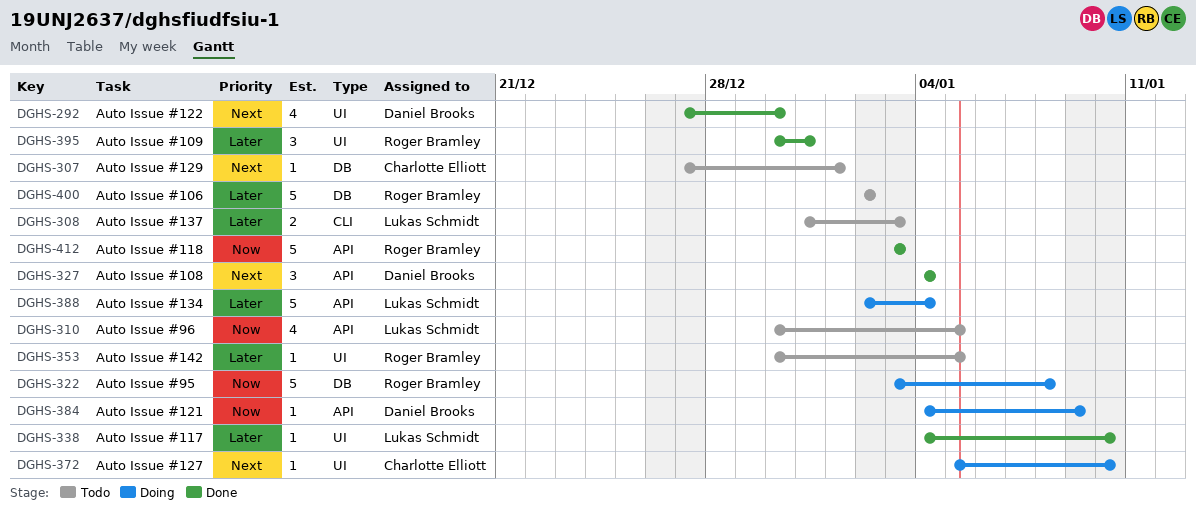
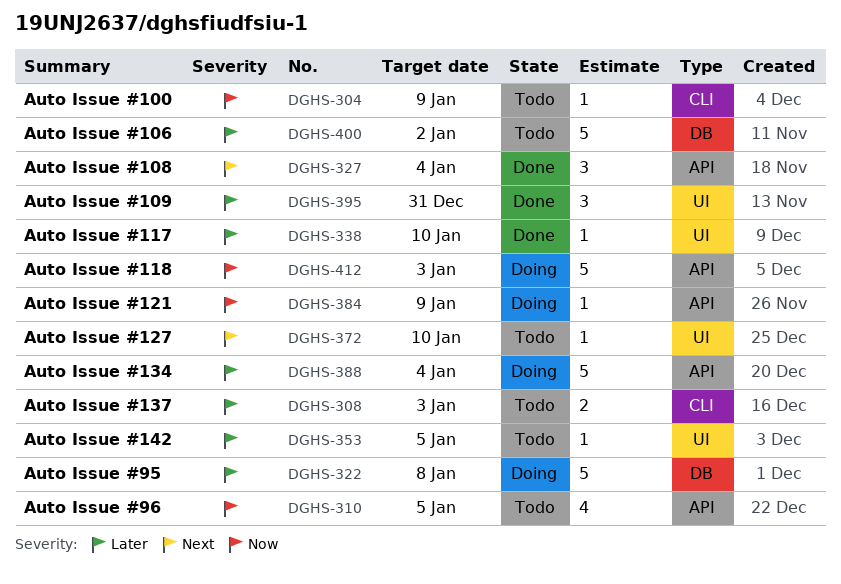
DGHS-292: present -> none
DGHS-304: none -> present
DGHS-307: present -> none
DGHS-322, priority: Now -> Later
DGHS-372, status: Doing -> Todo
DGHS-412, status: Done -> Doing

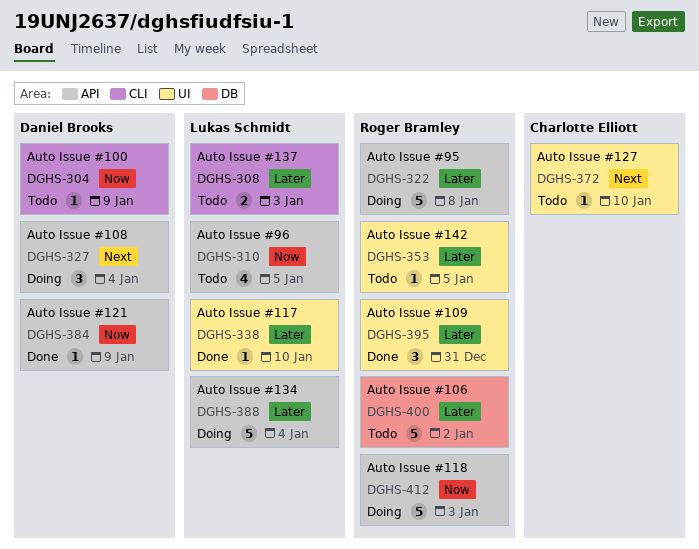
DGHS-322, label: DB -> API
DGHS-327, status: Done -> Doing
DGHS-384, status: Doing -> Done

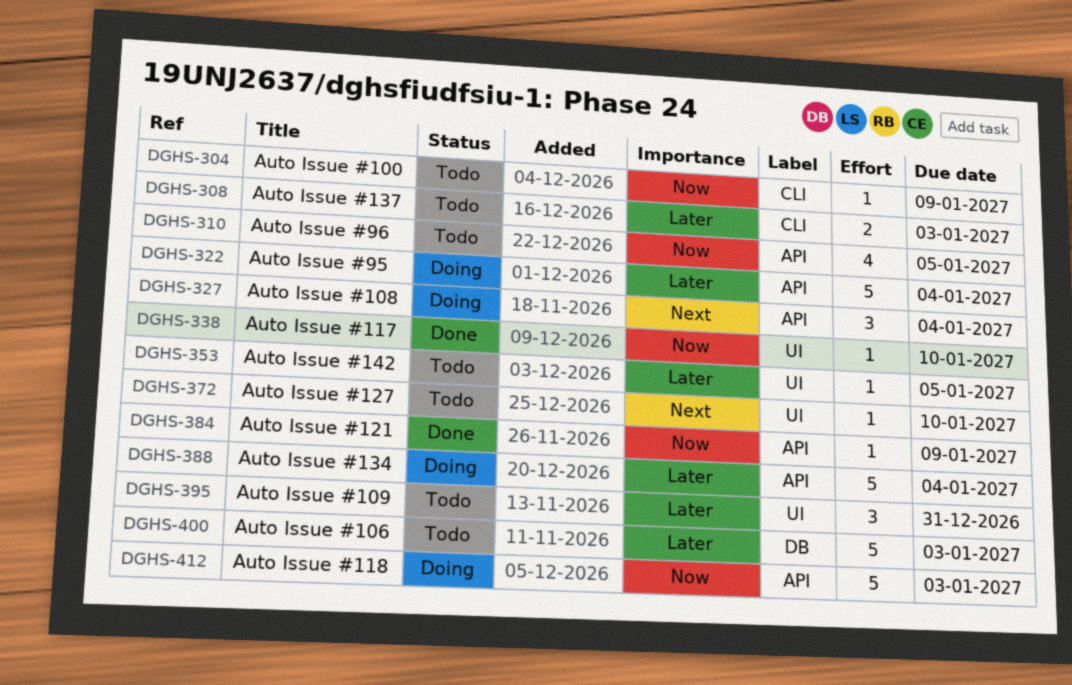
DGHS-322, due: Jan 8 -> Jan 4
DGHS-338, priority: Later -> Now
DGHS-395, status: Done -> Todo
DGHS-400, due: Jan 2 -> Jan 3

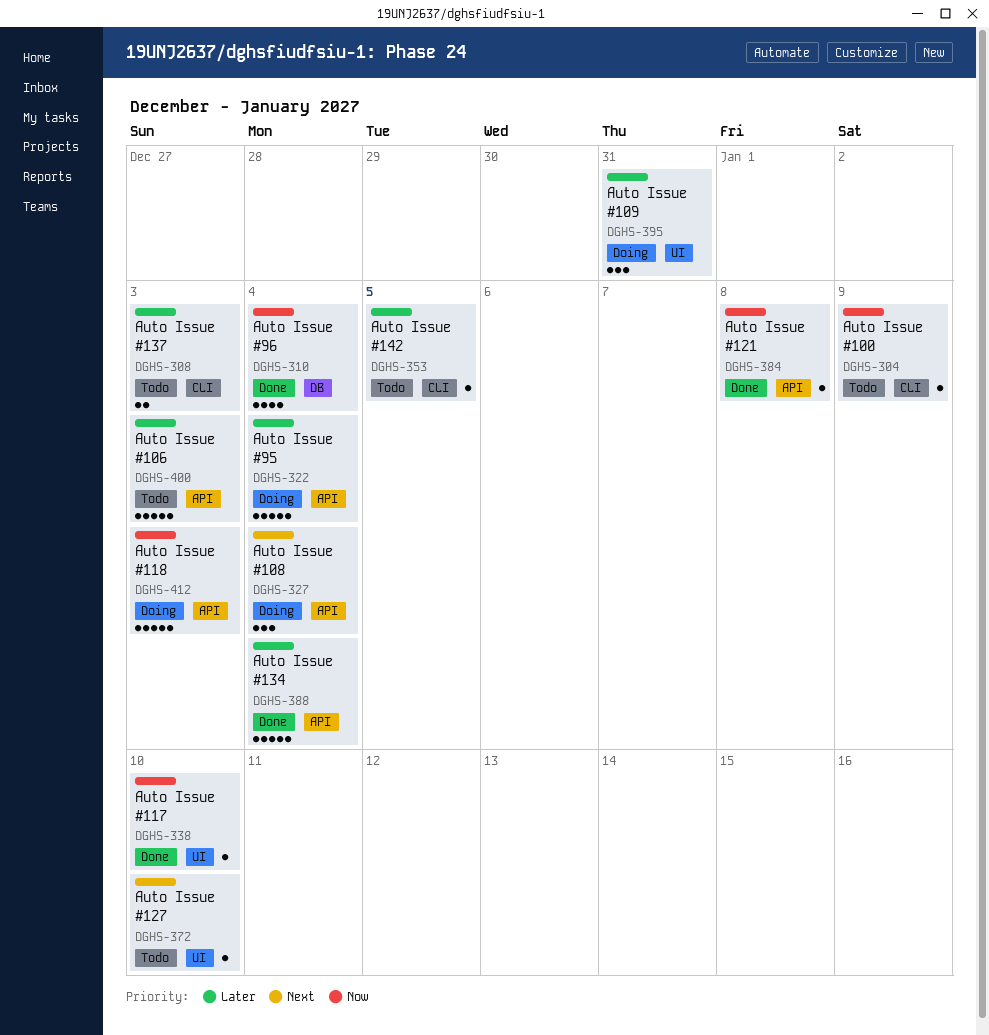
DGHS-310, status: Todo -> Done
DGHS-310, label: API -> DB
DGHS-310, due: Jan 5 -> Jan 4
DGHS-353, label: UI -> CLI
DGHS-384, due: Jan 9 -> Jan 8
DGHS-388, status: Doing -> Done
DGHS-395, status: Todo -> Doing
DGHS-400, label: DB -> API

